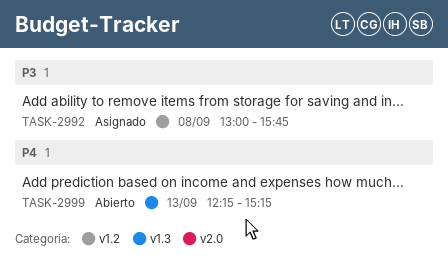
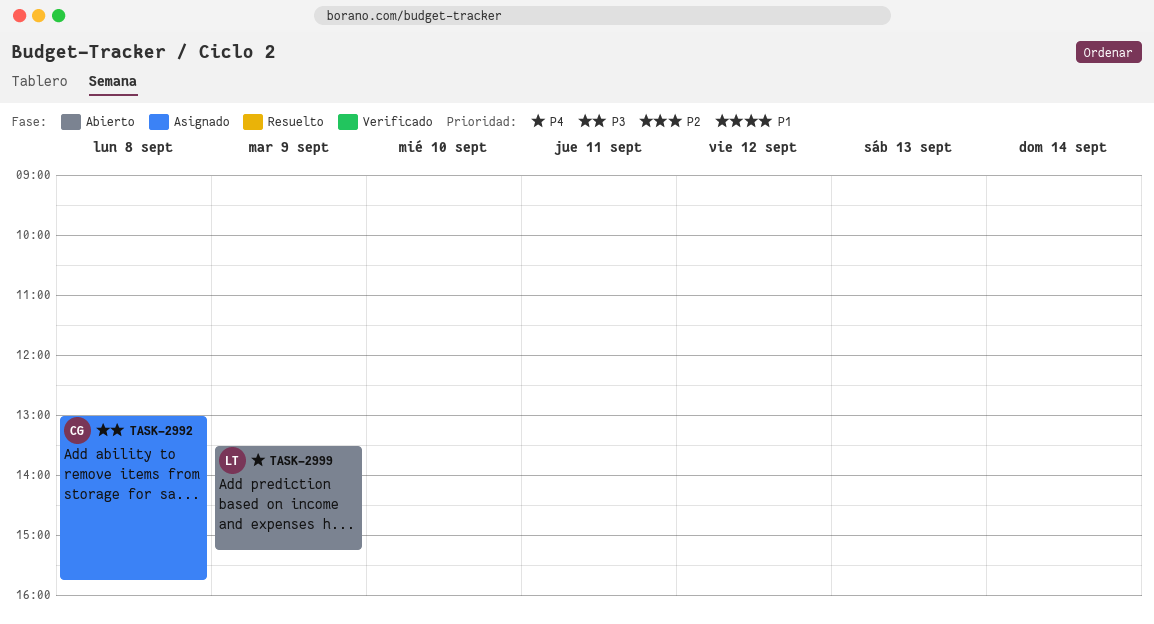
TASK-2999, day: Sep 13 -> Sep 9
TASK-2999, begins: 12:15 -> 13:30

